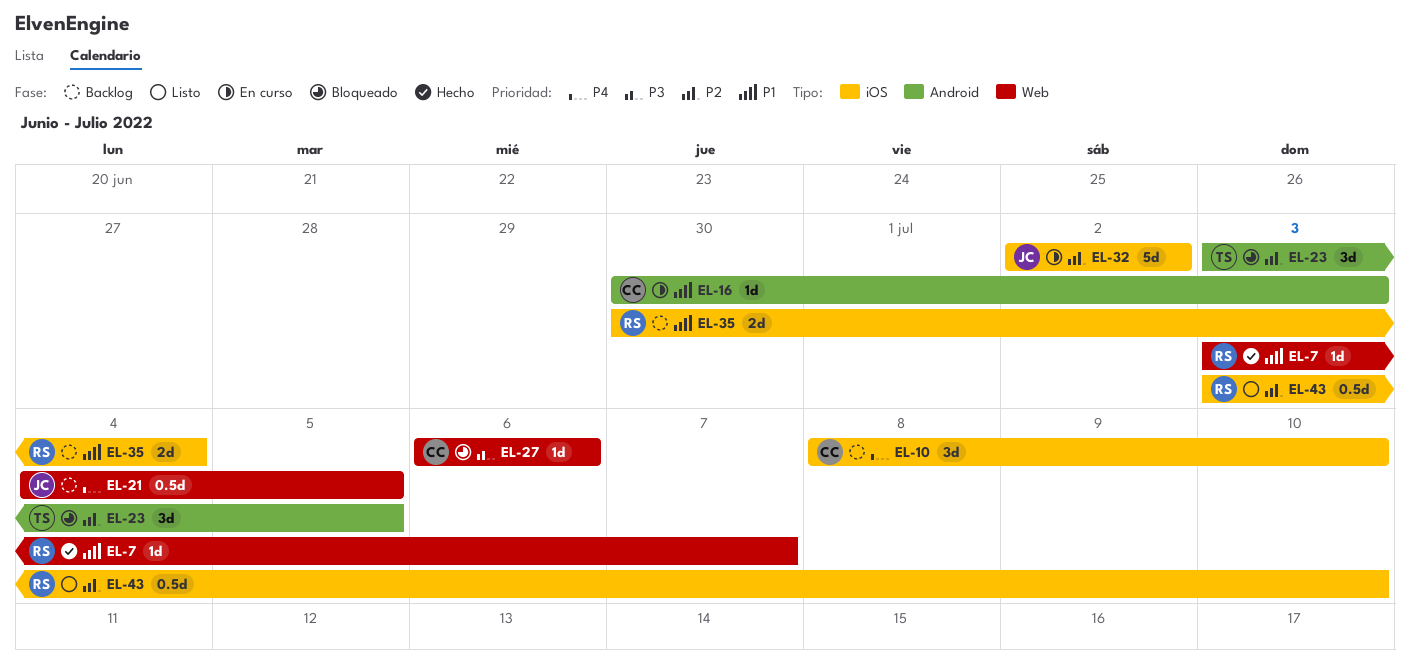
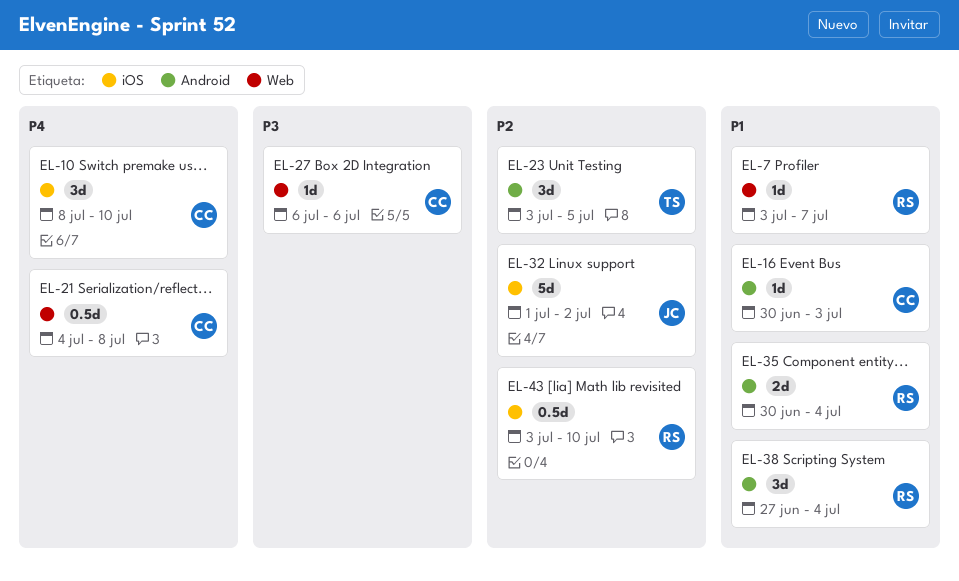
EL-21, owner: JC -> CC
EL-21, due: Jul 5 -> Jul 8
EL-32, start: Jul 2 -> Jul 1
EL-35, label: iOS -> Android
EL-38: none -> present

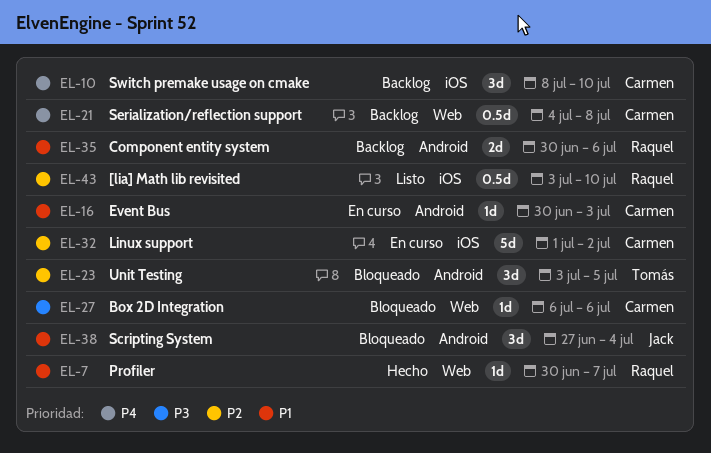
EL-7, start: Jul 3 -> Jun 30
EL-32, owner: Jack -> Carmen
EL-35, due: Jul 4 -> Jul 6
EL-38, owner: Raquel -> Jack

